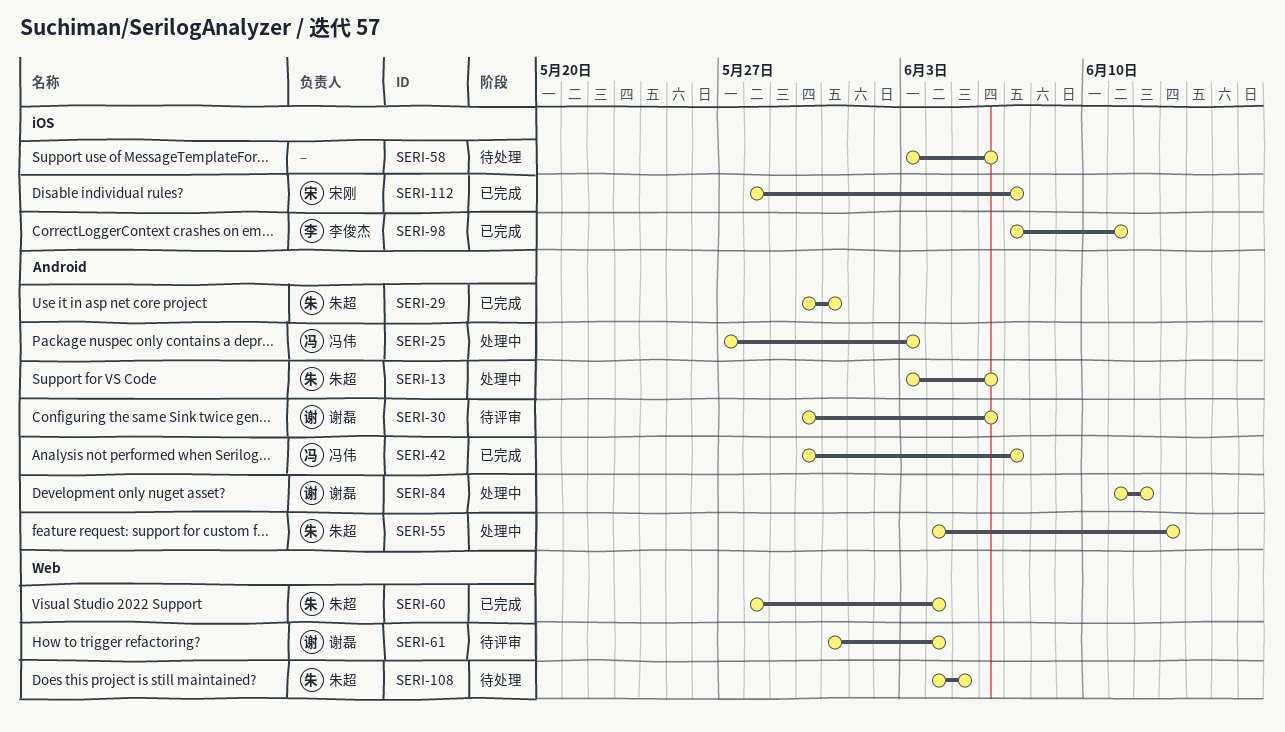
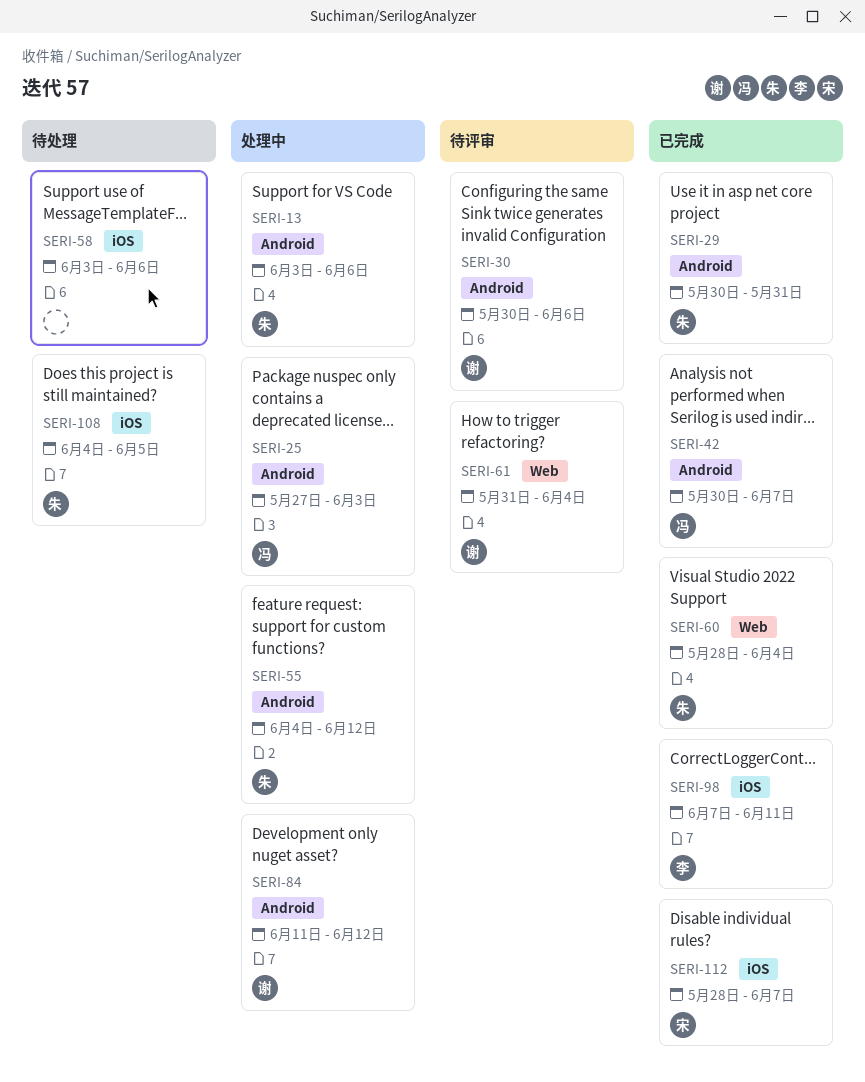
SERI-55, due: Jun 13 -> Jun 12
SERI-108, label: Web -> iOS

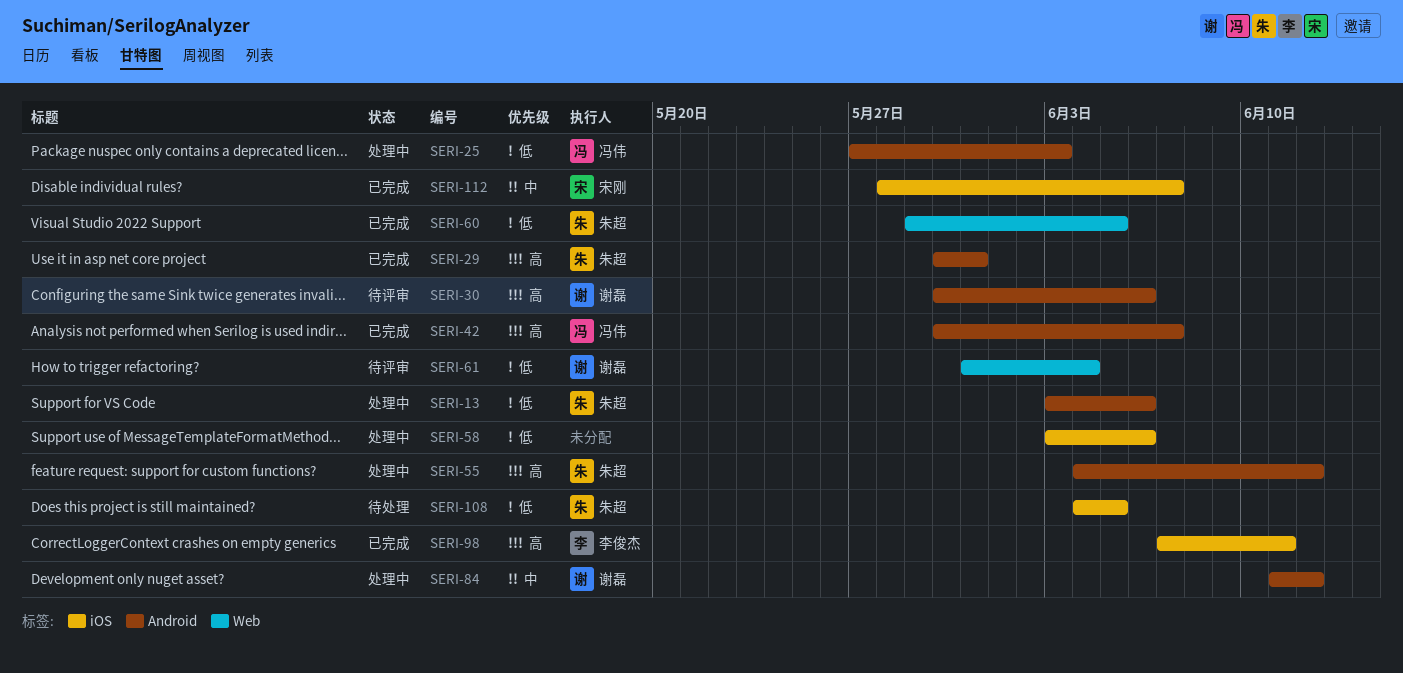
SERI-58, status: 待处理 -> 处理中
SERI-60, start: May 28 -> May 29
SERI-60, due: Jun 4 -> Jun 5

